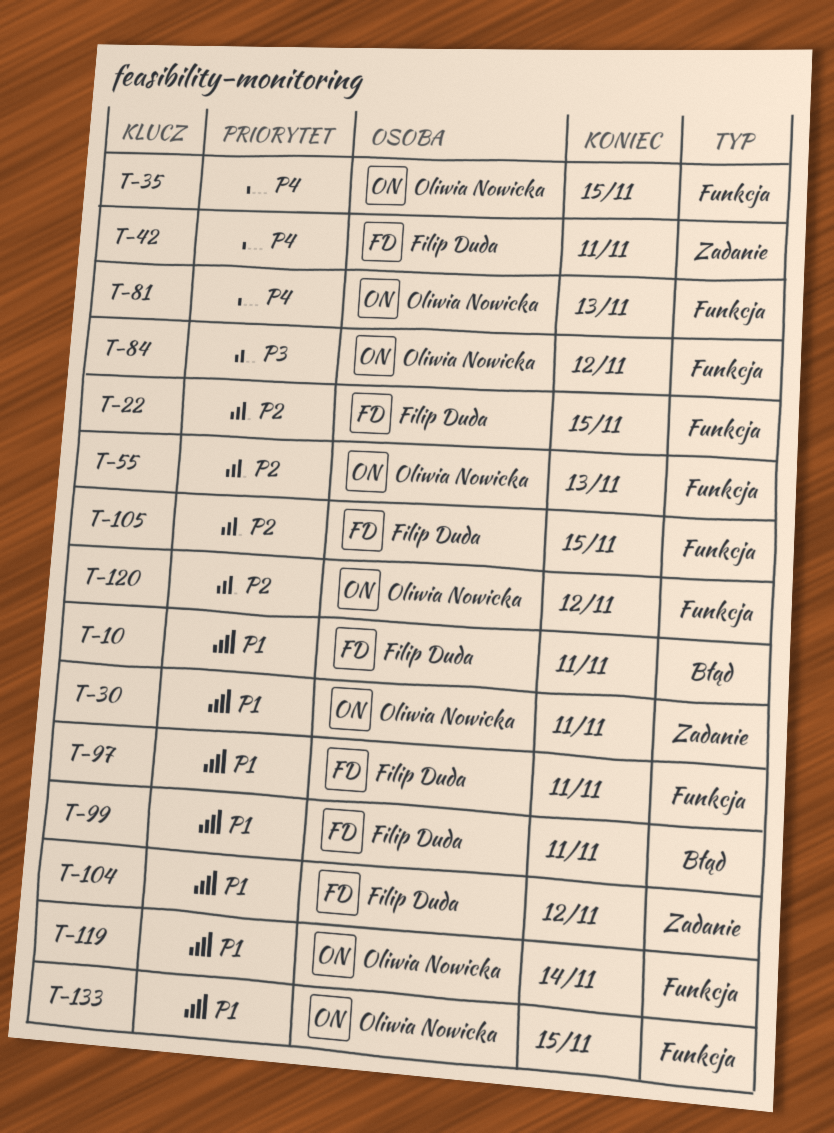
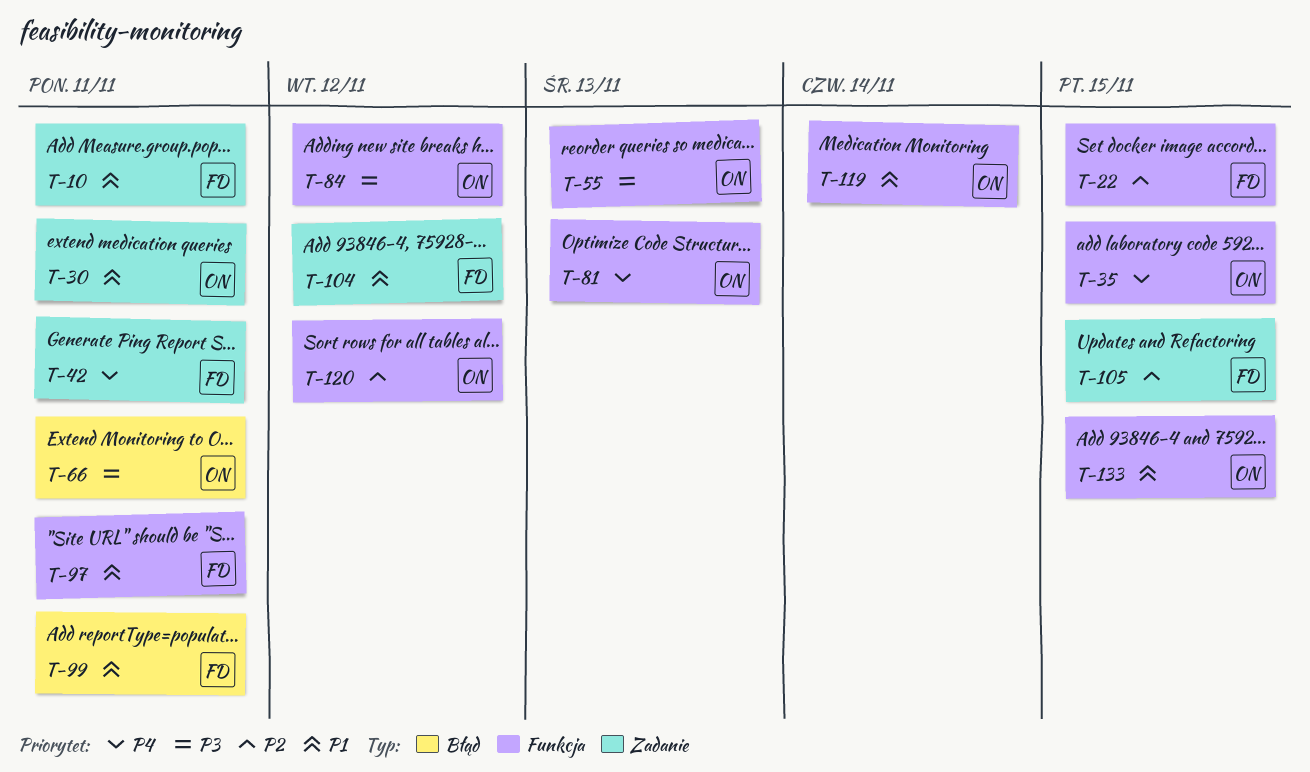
T-10, label: Błąd -> Zadanie
T-55, priority: P2 -> P3
T-66: none -> present
T-105, label: Funkcja -> Zadanie

